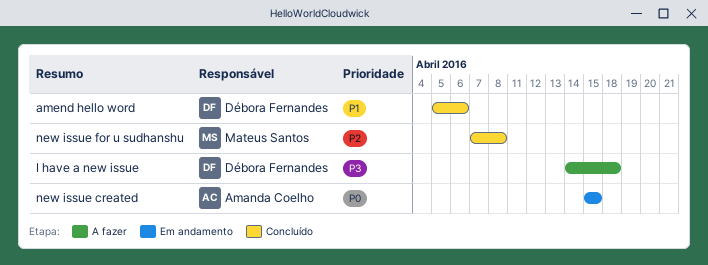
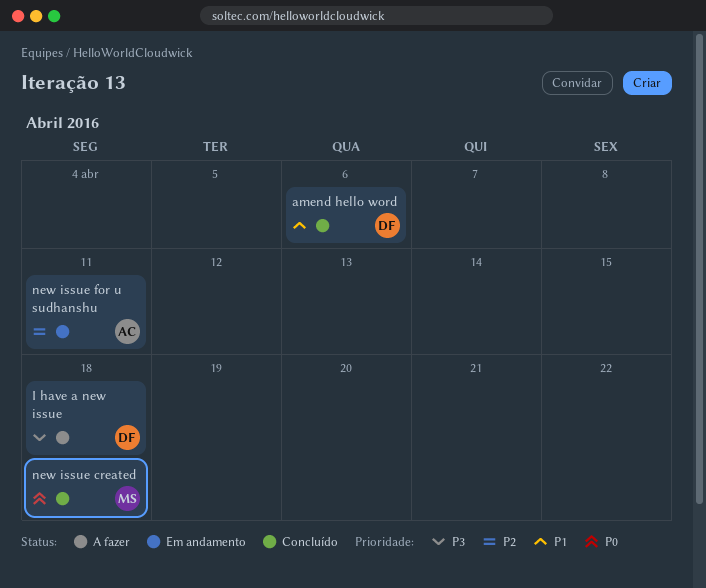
new issue created, status: Em andamento -> Concluído
new issue created, owner: Amanda Coelho -> Mateus Santos
new issue created, due: Apr 15 -> Apr 18
new issue for u sudhanshu, status: Concluído -> Em andamento
new issue for u sudhanshu, owner: Mateus Santos -> Amanda Coelho
new issue for u sudhanshu, due: Apr 8 -> Apr 11

